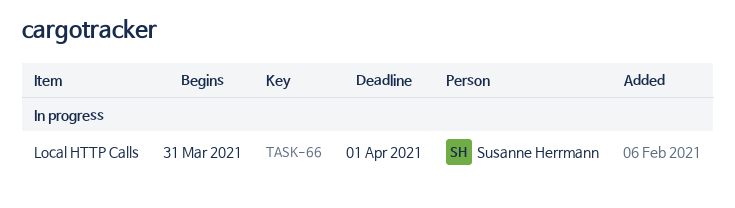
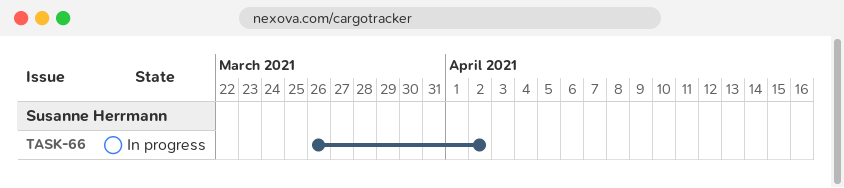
TASK-66, start: Mar 31 -> Mar 26
TASK-66, due: Apr 1 -> Apr 2

